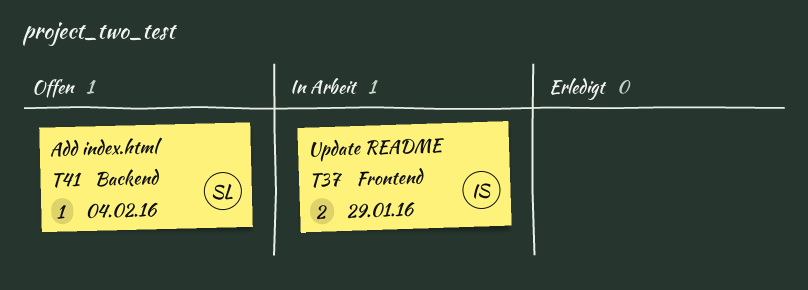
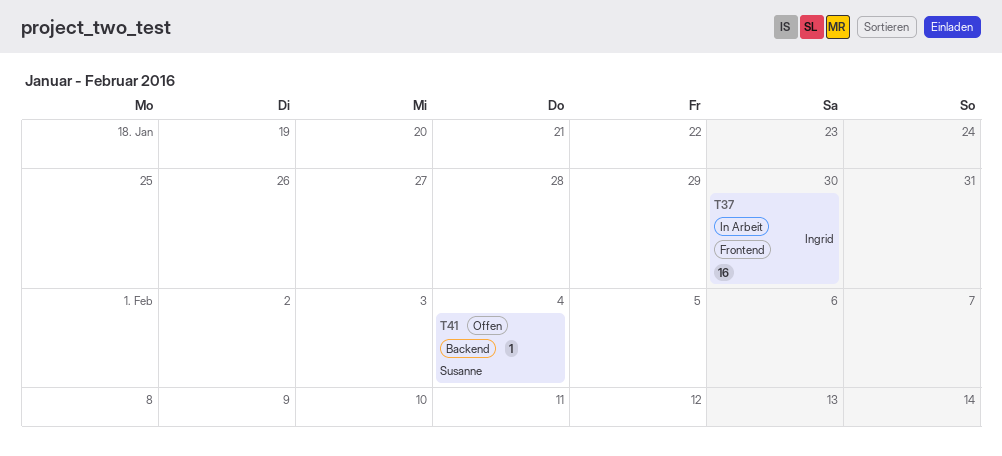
T37, estimate: 2 -> 16
T37, due: Jan 29 -> Jan 30

